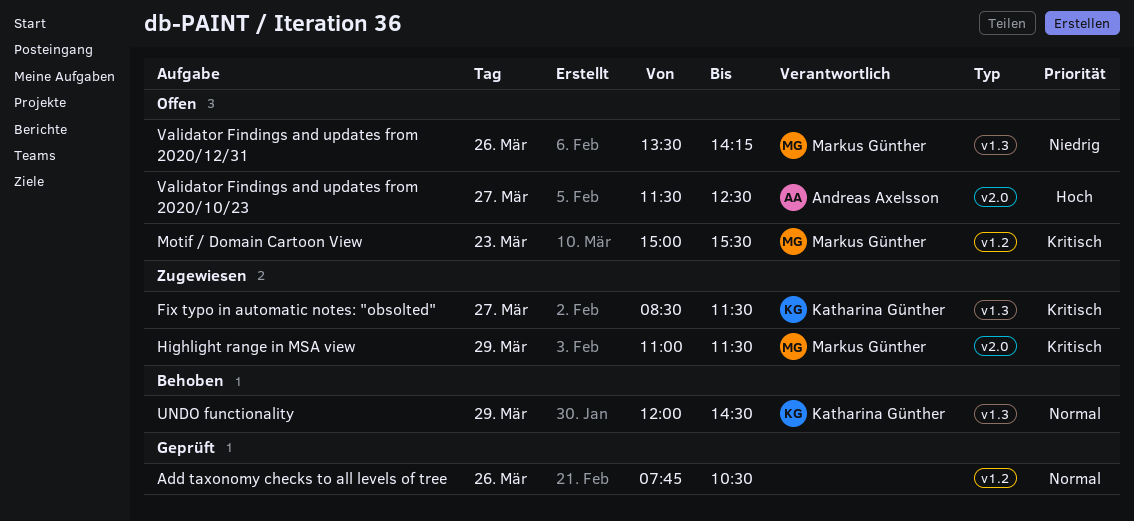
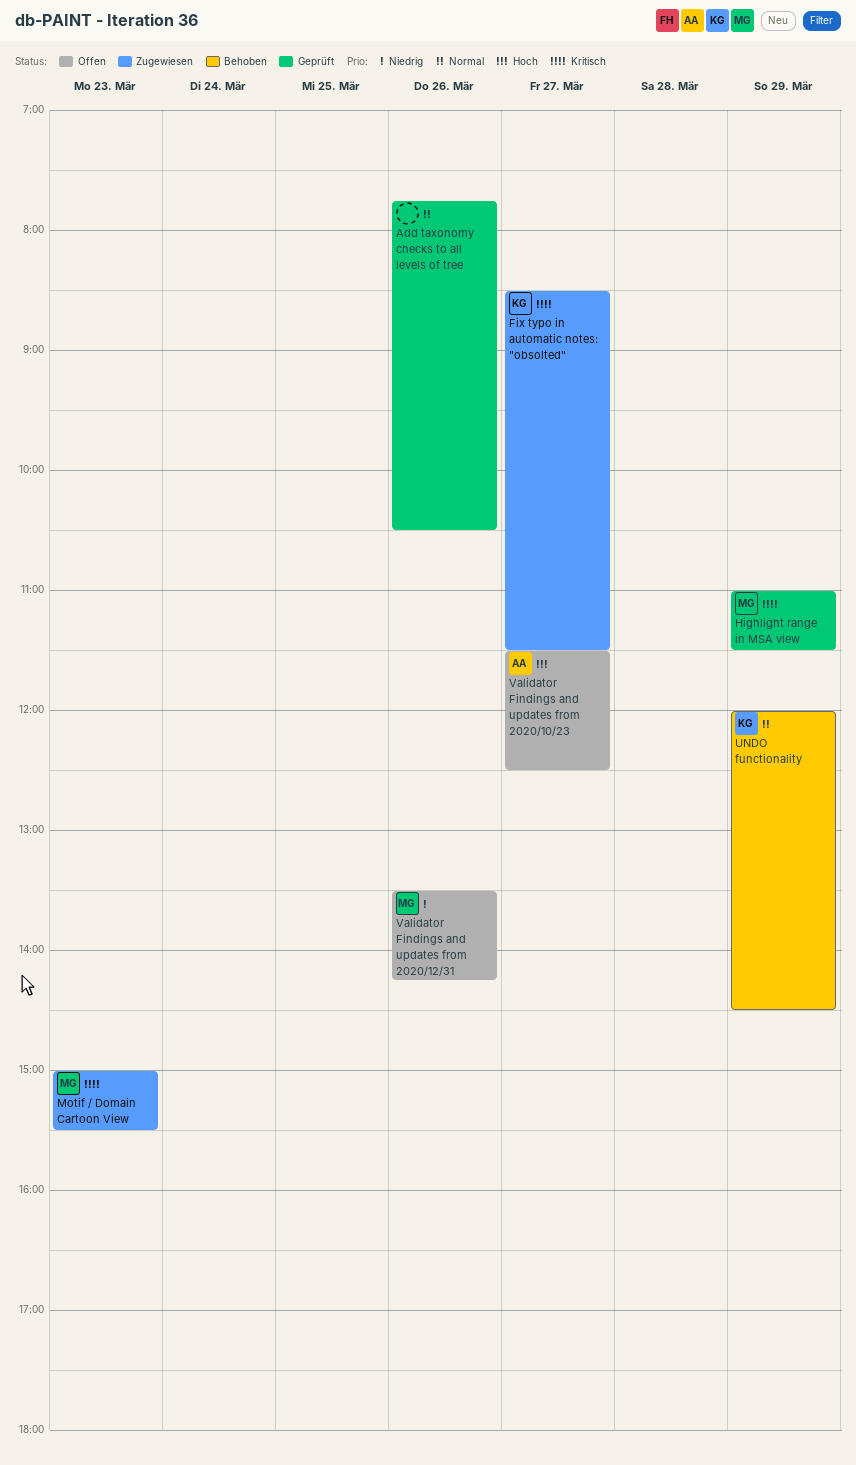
Highlight range in MSA view, status: Zugewiesen -> Geprüft
Motif / Domain Cartoon View, status: Offen -> Zugewiesen

